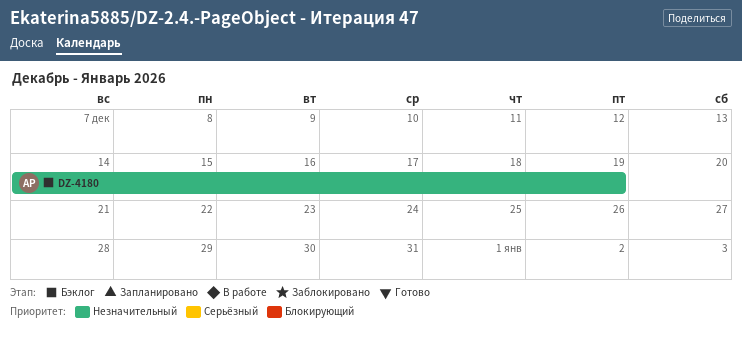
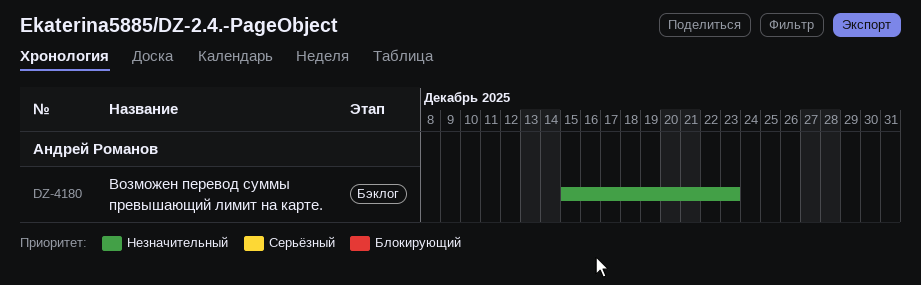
DZ-4180, start: Dec 14 -> Dec 15
DZ-4180, due: Dec 19 -> Dec 23

